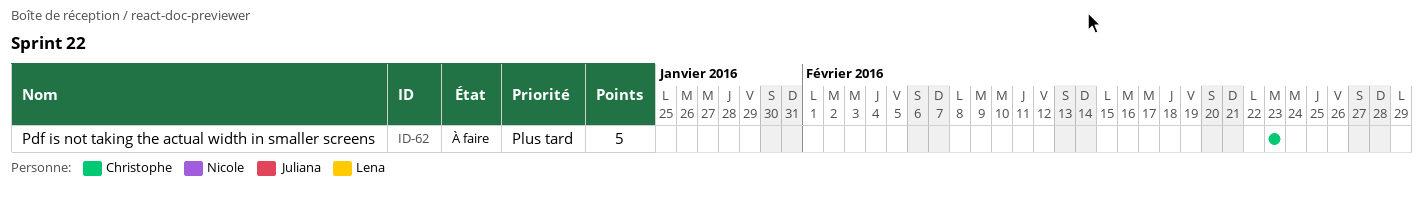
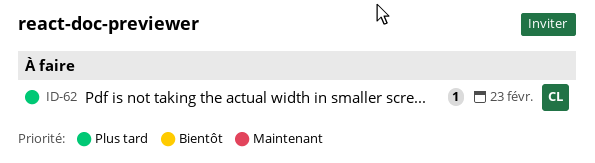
ID-62, estimate: 5 -> 1

